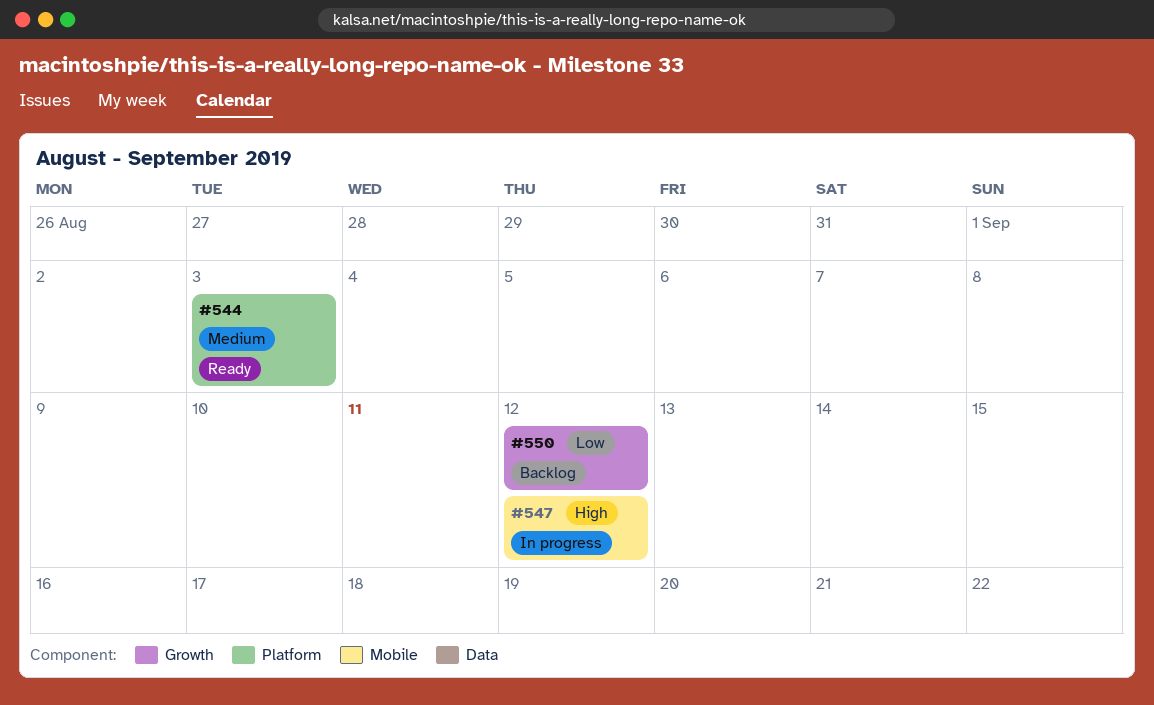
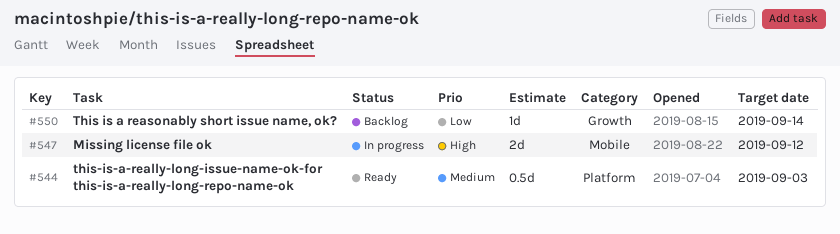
#550, due: Sep 12 -> Sep 14

